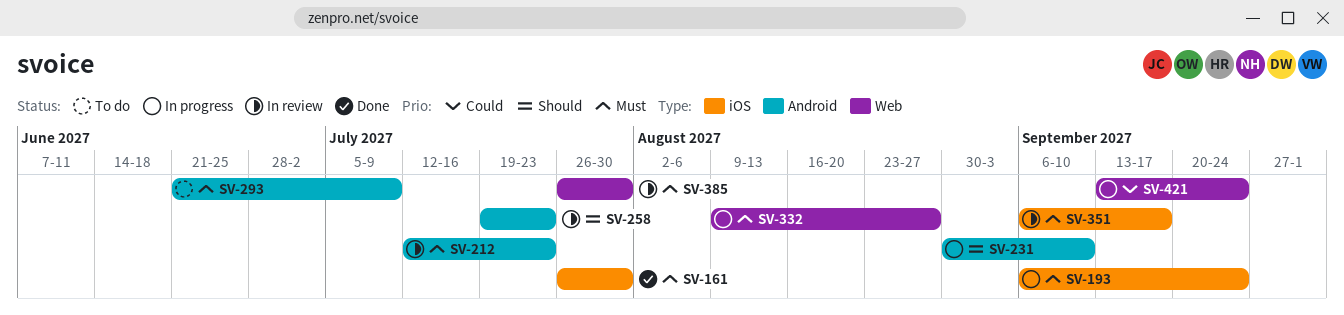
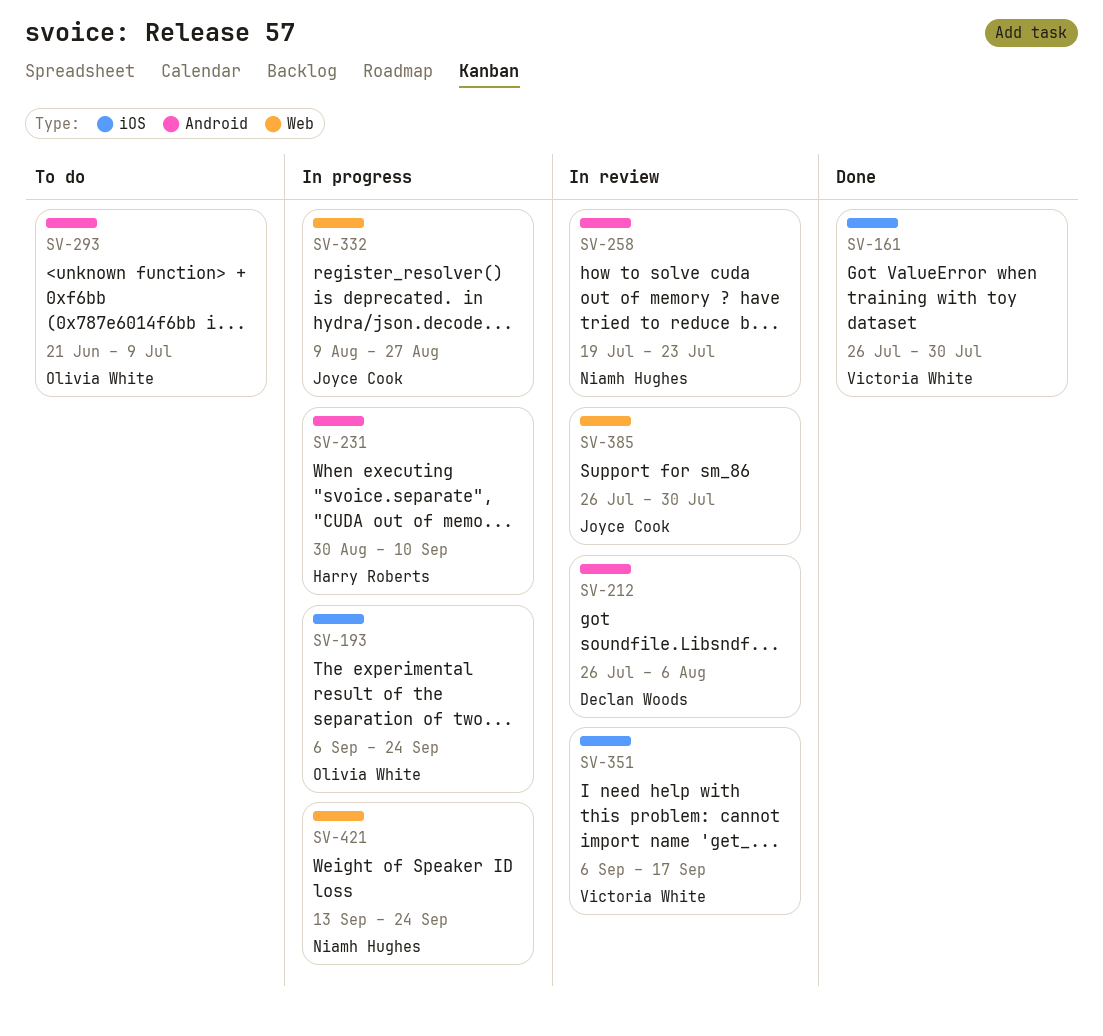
SV-212, start: Jul 12 -> Jul 26
SV-212, due: Jul 23 -> Aug 6

